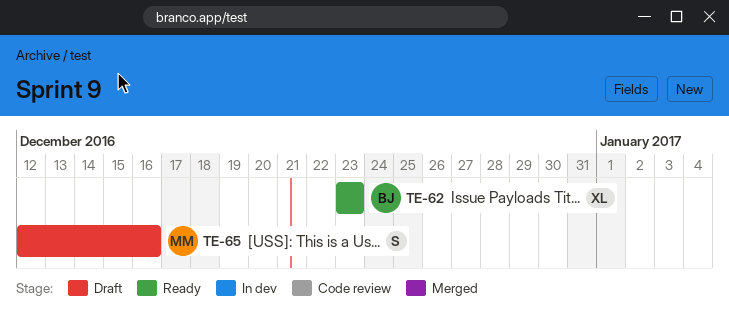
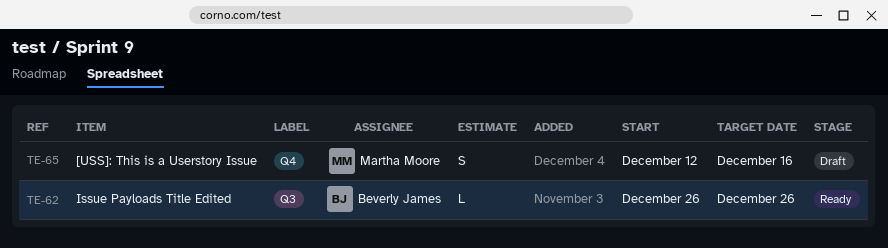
TE-62, estimate: XL -> L
TE-62, start: Dec 23 -> Dec 26
TE-62, due: Dec 23 -> Dec 26

